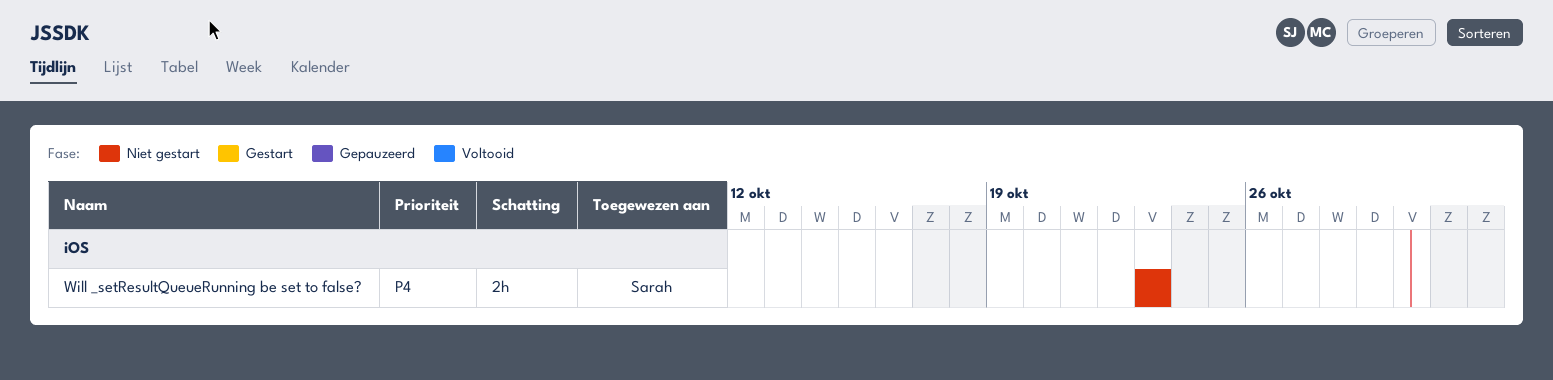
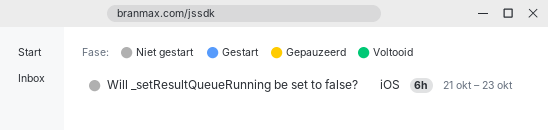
Will _setResultQueueRunning be set to false?, estimate: 2h -> 6h
Will _setResultQueueRunning be set to false?, start: Oct 23 -> Oct 21

